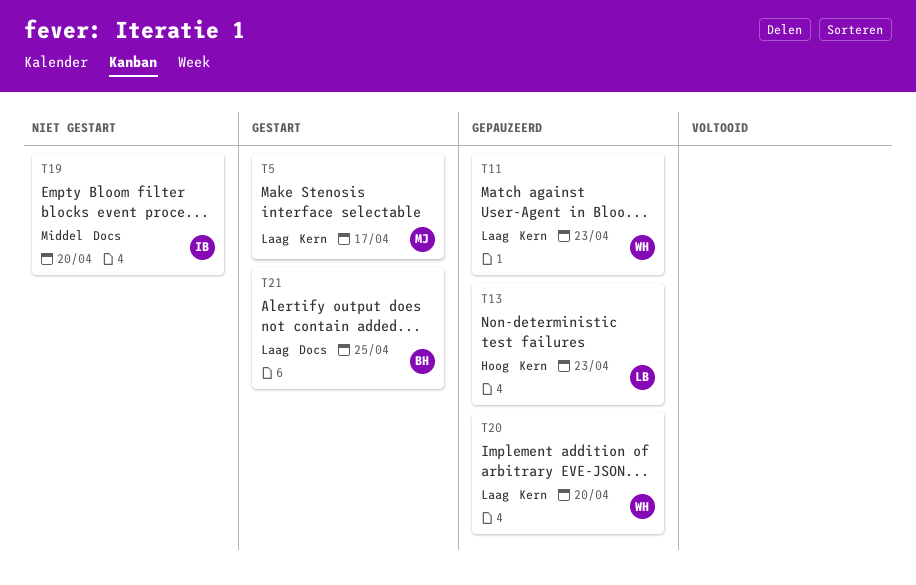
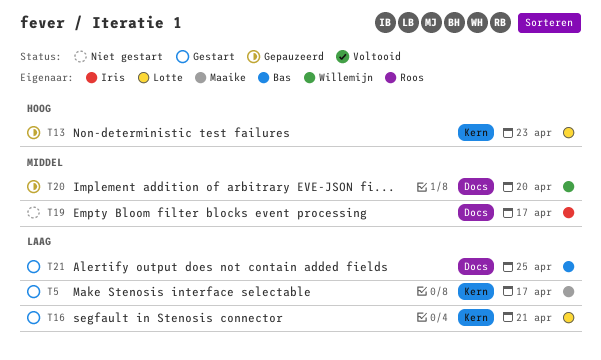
T11: present -> none
T16: none -> present
T19, due: Apr 20 -> Apr 17
T20, priority: Laag -> Middel
T20, label: Kern -> Docs

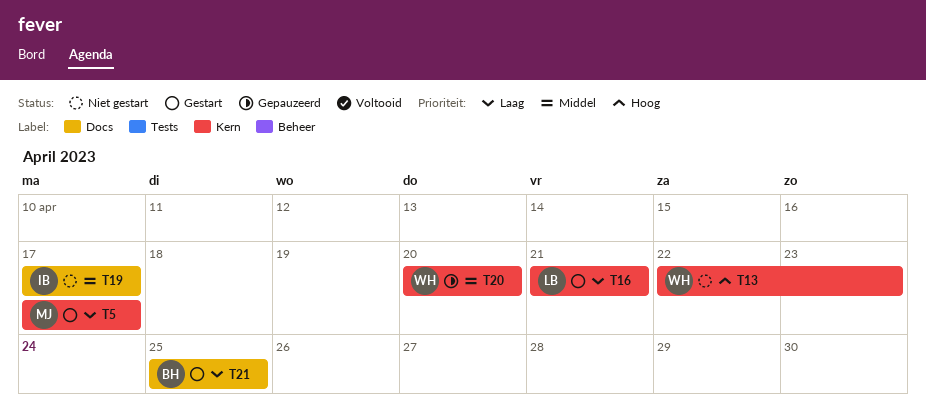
T13, status: Gepauzeerd -> Niet gestart
T13, owner: Lotte -> Willemijn
T20, label: Docs -> Kern

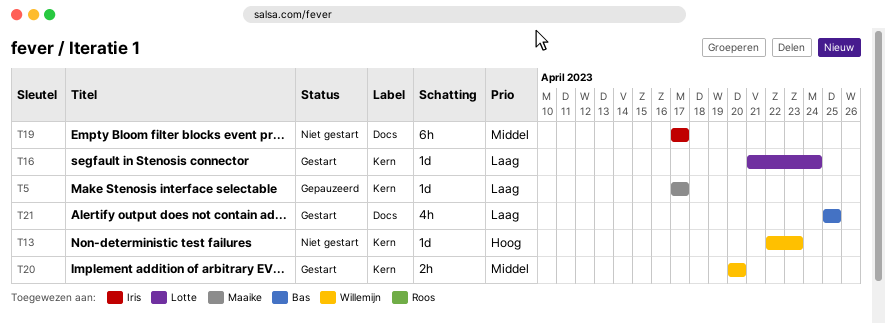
T5, status: Gestart -> Gepauzeerd
T16, due: Apr 21 -> Apr 24
T20, status: Gepauzeerd -> Gestart

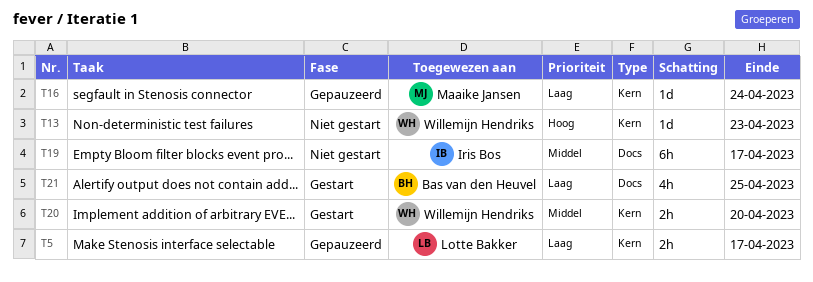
T5, owner: Maaike Jansen -> Lotte Bakker
T5, estimate: 1d -> 2h
T16, status: Gestart -> Gepauzeerd
T16, owner: Lotte Bakker -> Maaike Jansen

